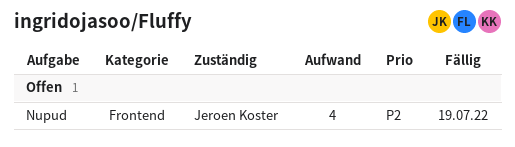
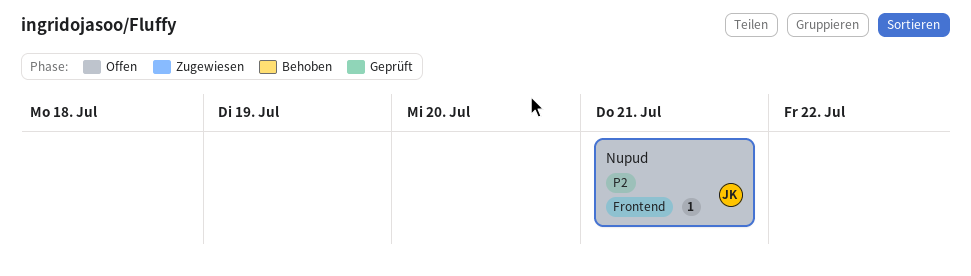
Nupud, estimate: 4 -> 1
Nupud, due: Jul 19 -> Jul 21

